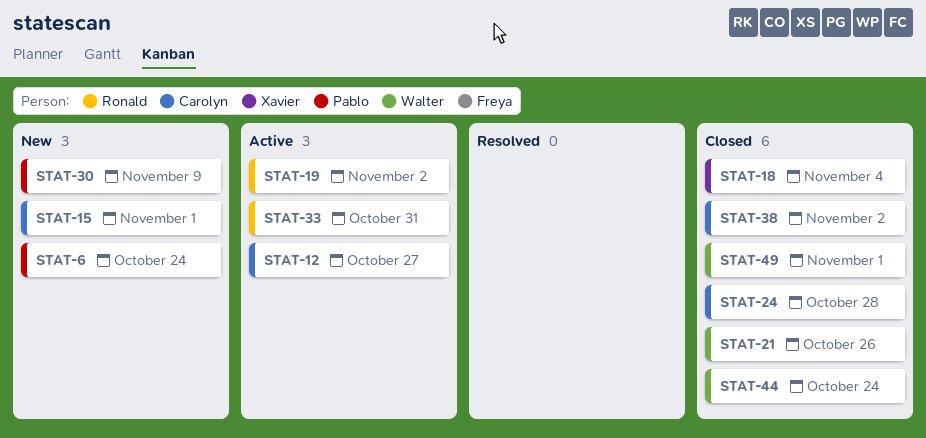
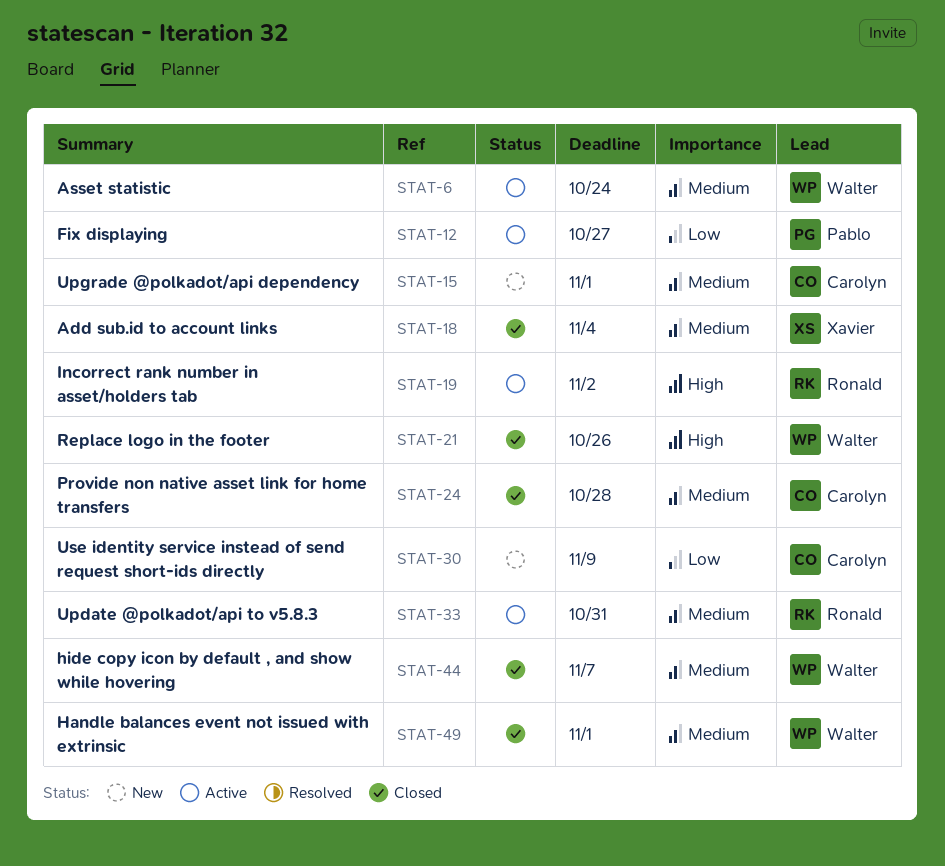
STAT-6, status: New -> Active
STAT-6, owner: Pablo -> Walter
STAT-12, owner: Carolyn -> Pablo
STAT-30, owner: Pablo -> Carolyn
STAT-38: present -> none
STAT-44, due: Oct 24 -> Nov 7

